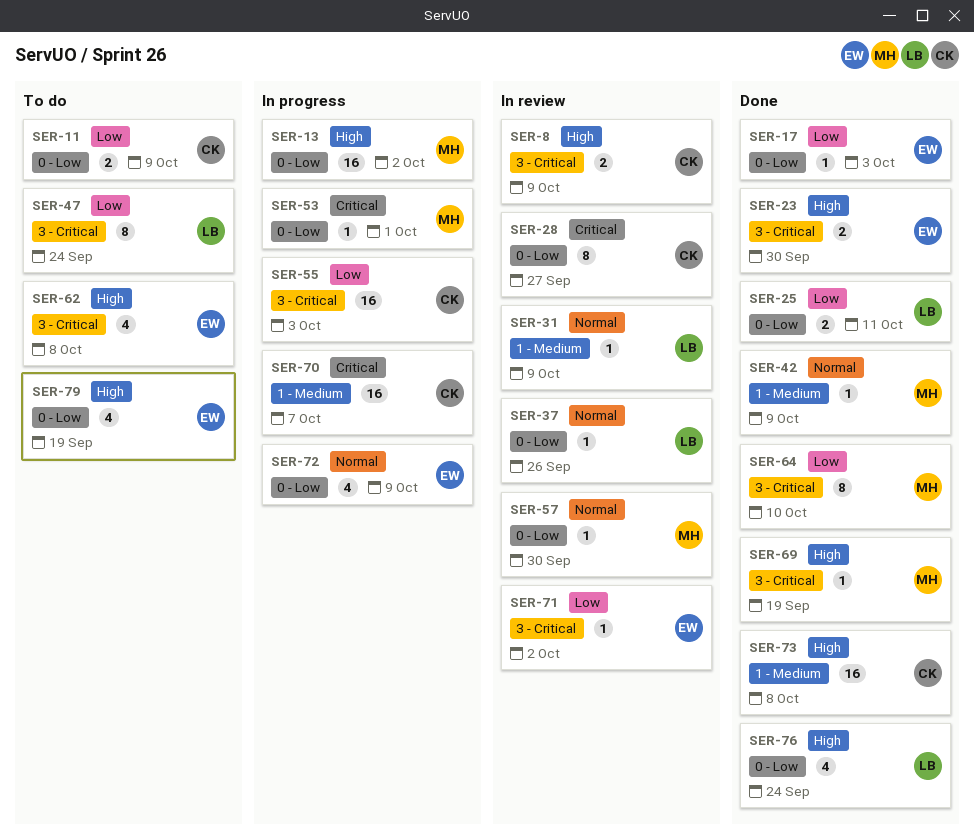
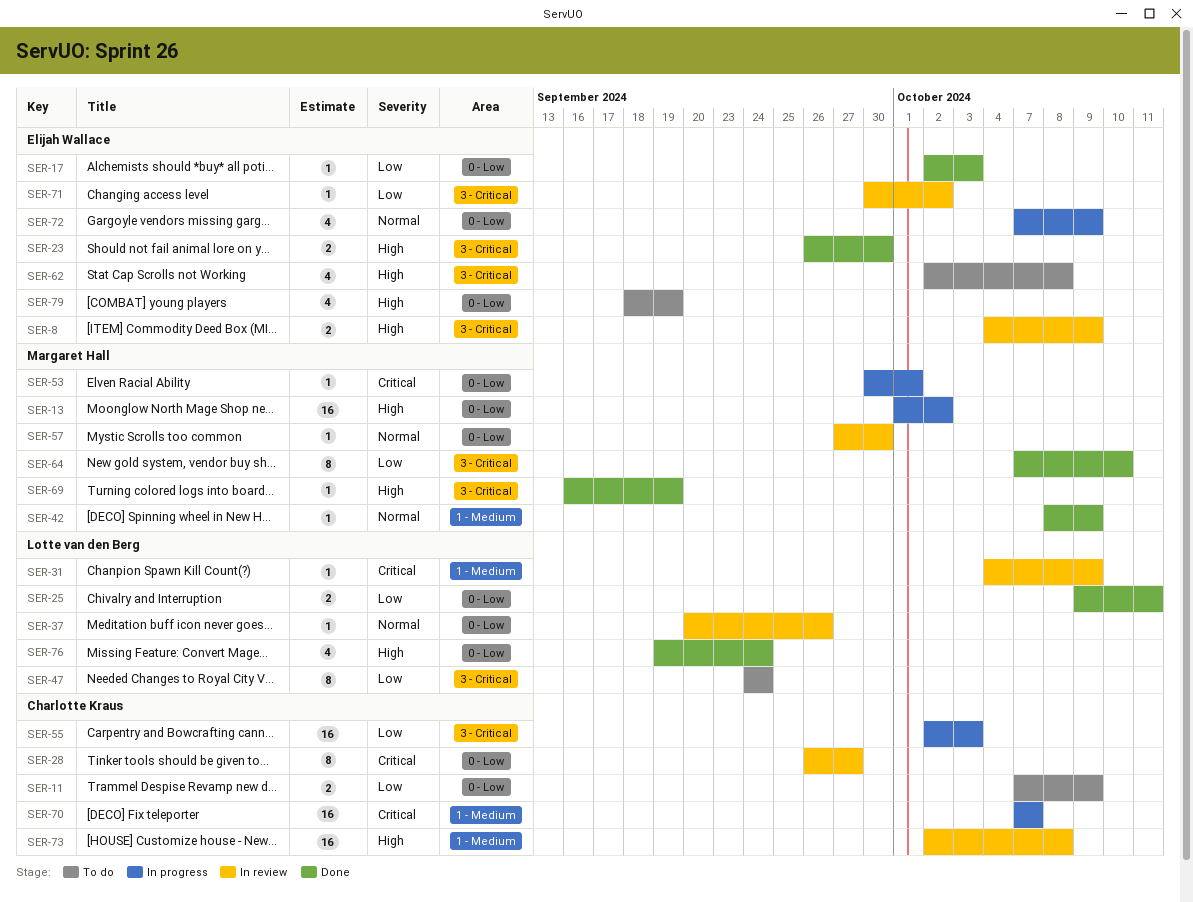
SER-8, owner: Charlotte Kraus -> Elijah Wallace
SER-31, priority: Normal -> Critical
SER-73, status: Done -> In review

